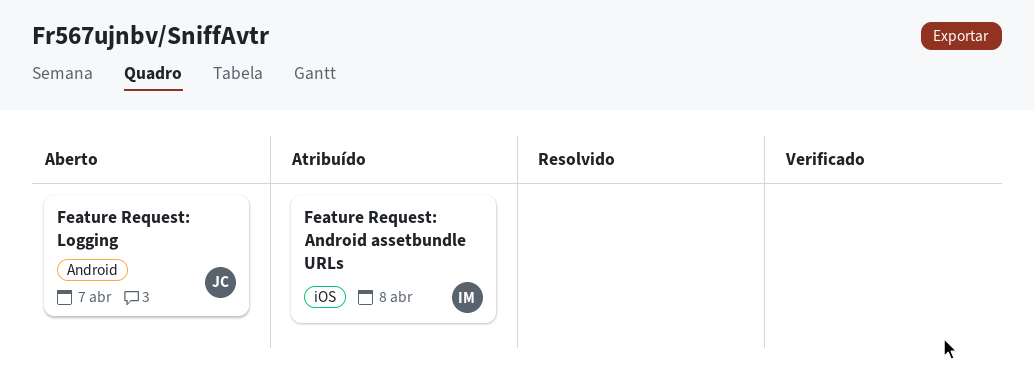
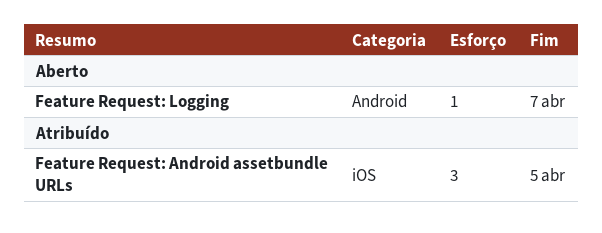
Feature Request: Android assetbundle URLs, due: Apr 8 -> Apr 5

